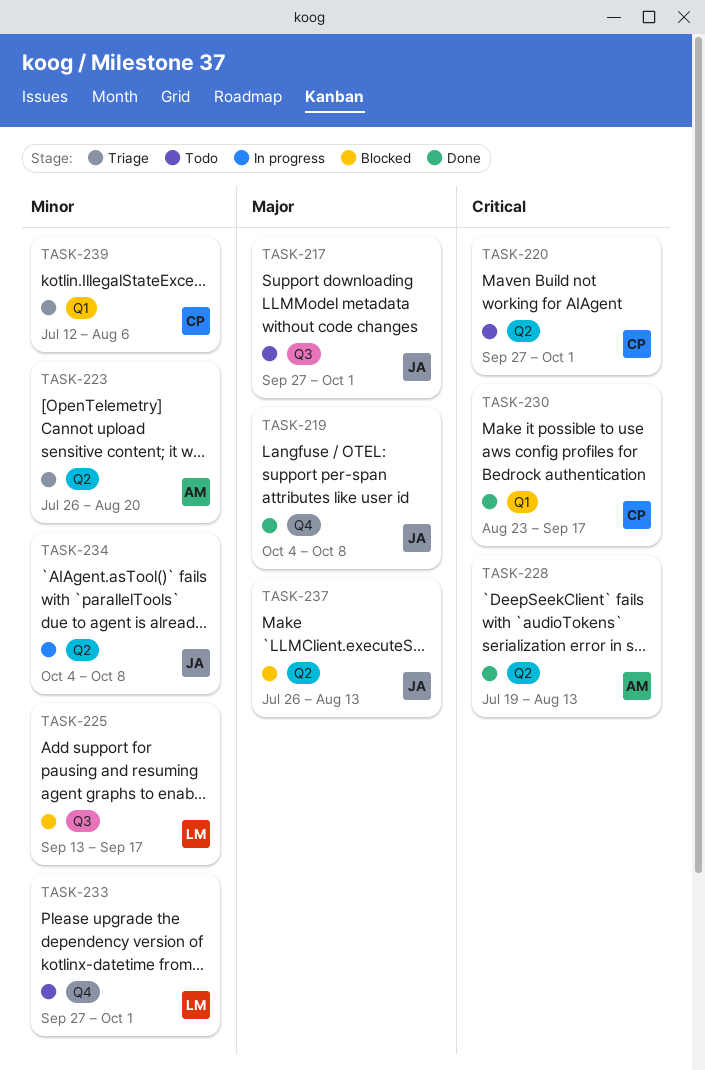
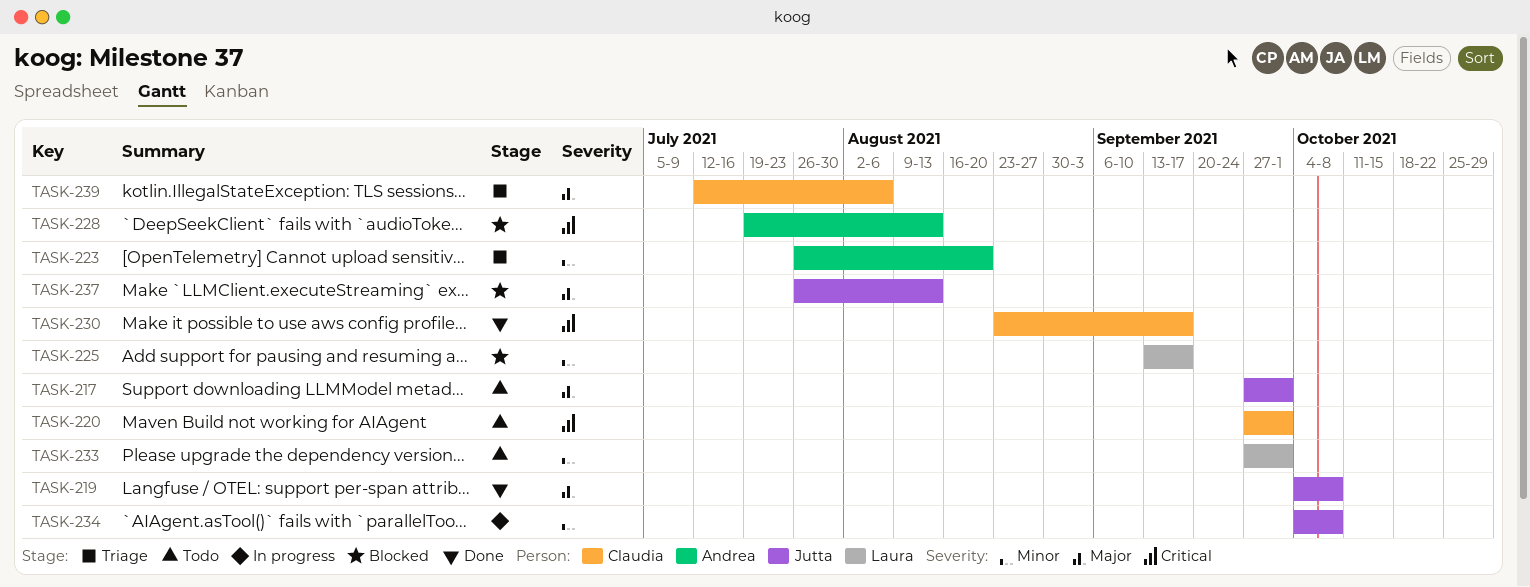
TASK-228, status: Done -> Blocked
TASK-239, priority: Minor -> Major

